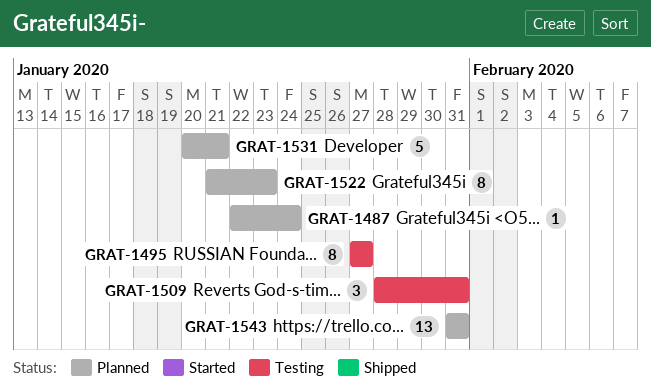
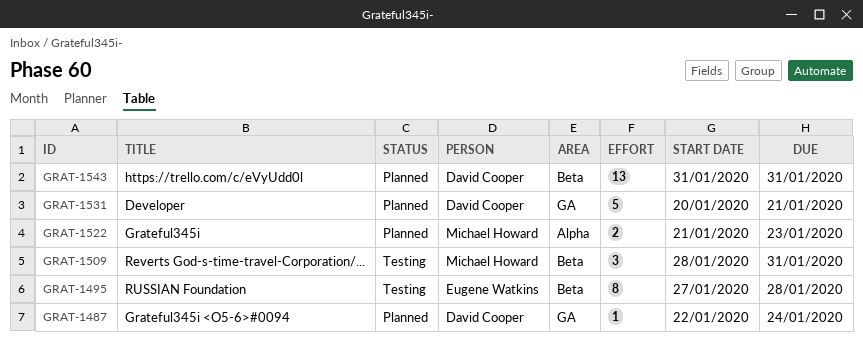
GRAT-1495, due: Jan 27 -> Jan 28
GRAT-1522, estimate: 8 -> 2

